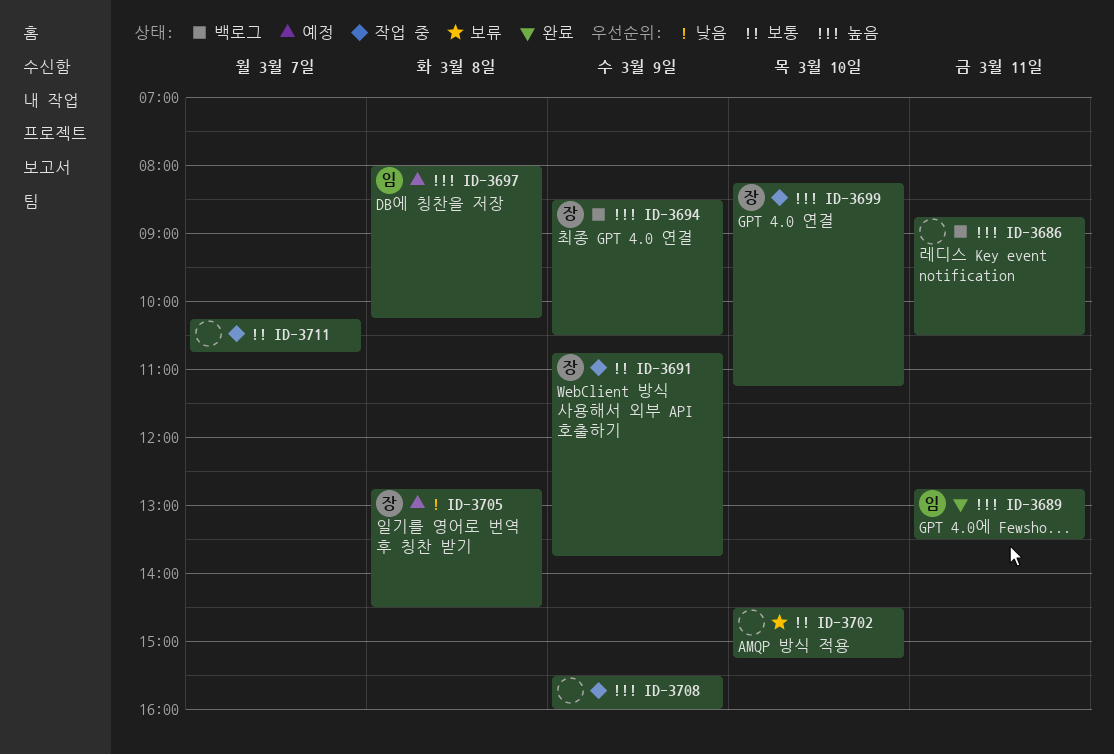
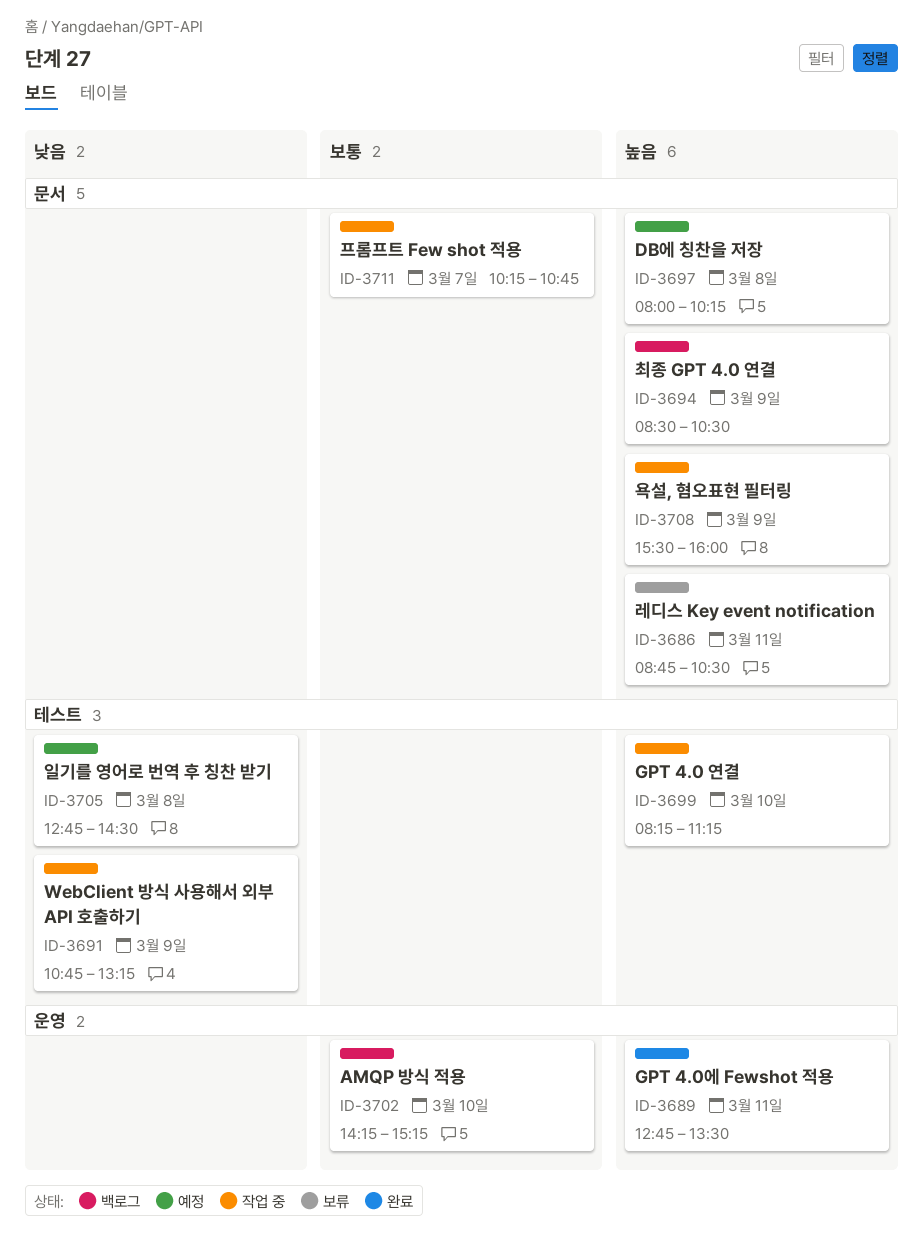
ID-3686, status: 백로그 -> 보류
ID-3691, priority: 보통 -> 낮음
ID-3691, ends: 13:45 -> 13:15
ID-3702, status: 보류 -> 백로그
ID-3702, begins: 14:30 -> 14:15

